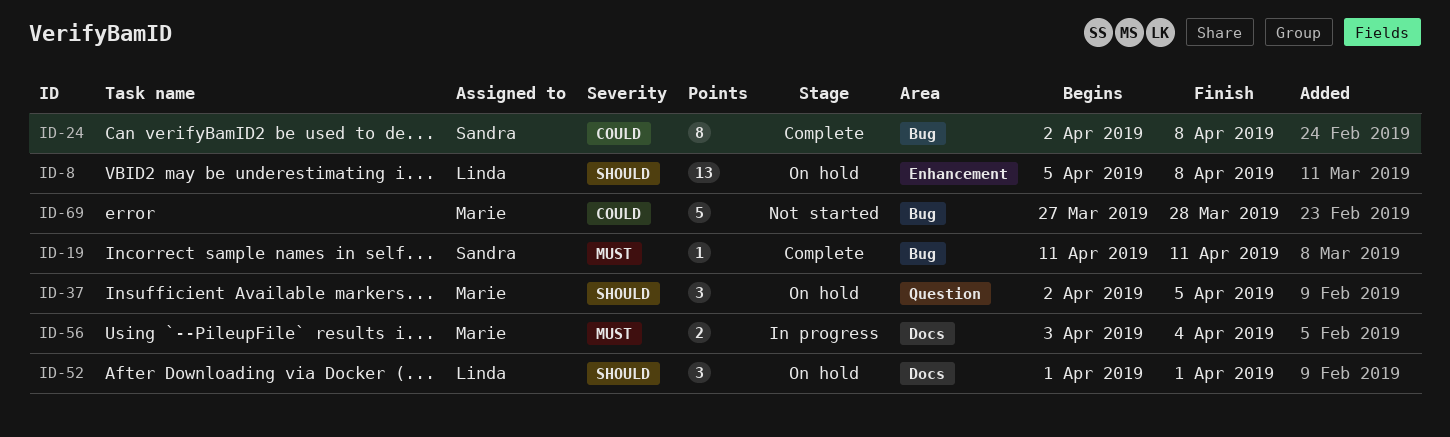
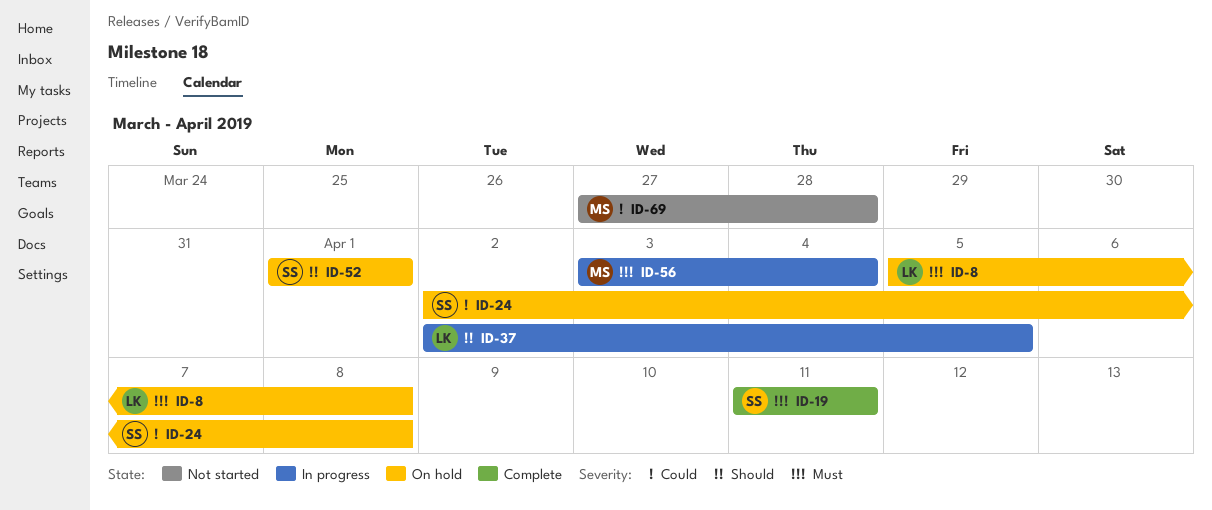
ID-8, priority: Should -> Must
ID-24, status: Complete -> On hold
ID-37, status: On hold -> In progress
ID-37, owner: Marie -> Linda
ID-52, owner: Linda -> Sandra

